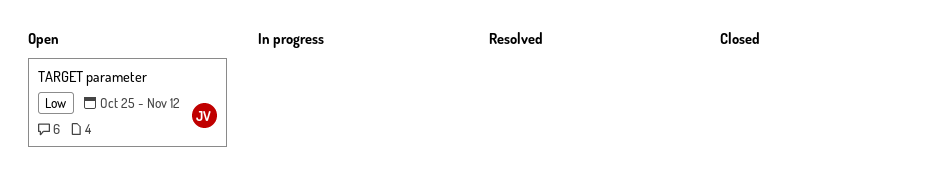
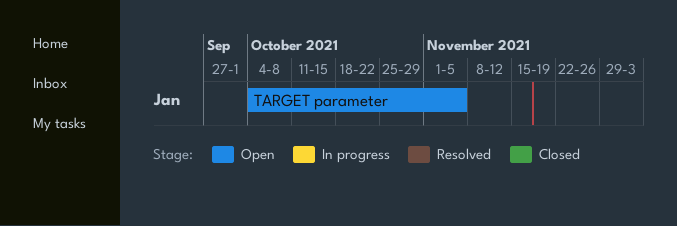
TARGET parameter, start: Oct 25 -> Oct 4
TARGET parameter, due: Nov 12 -> Nov 5

